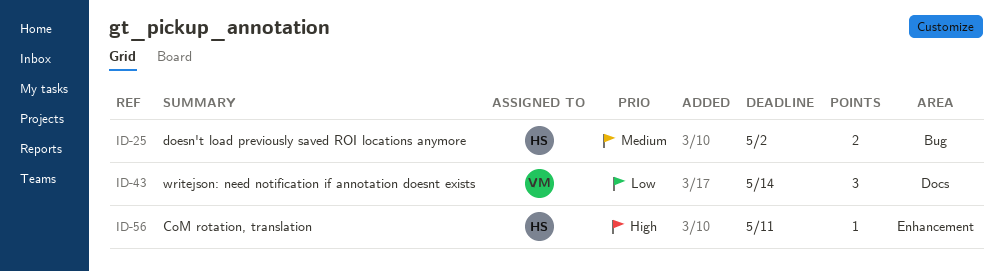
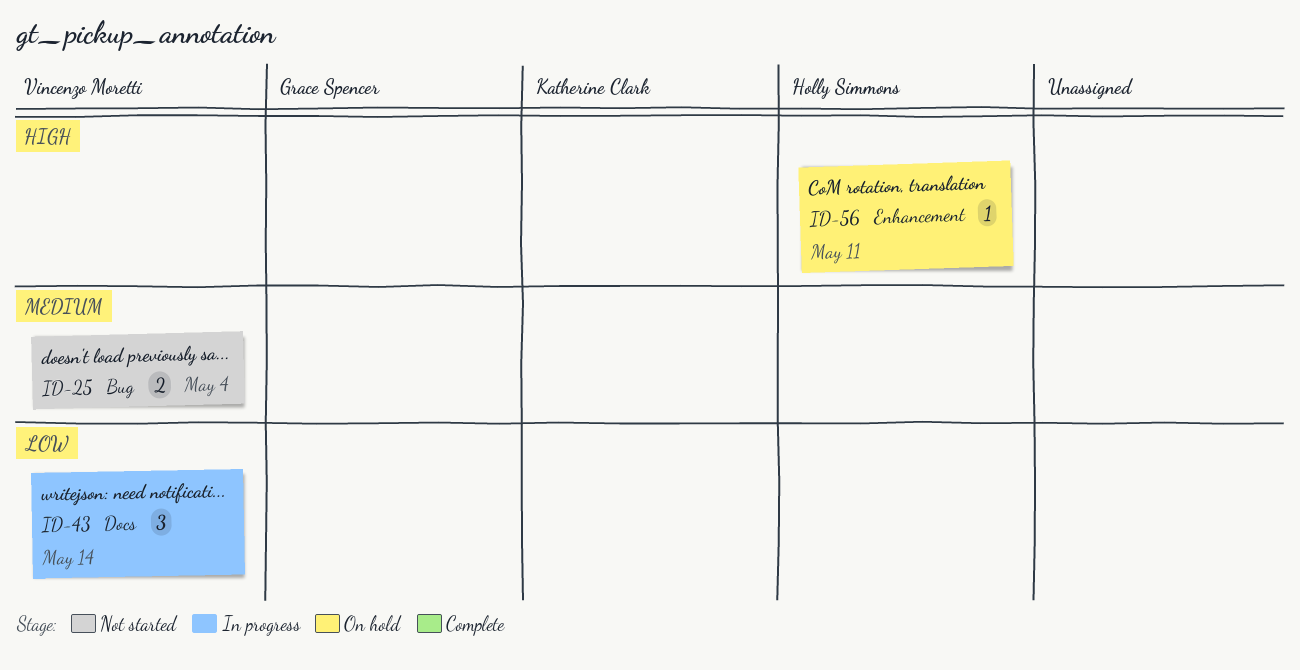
ID-25, owner: Holly Simmons -> Vincenzo Moretti
ID-25, due: May 2 -> May 4

